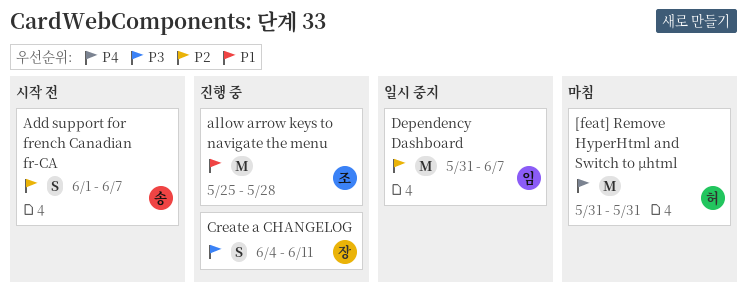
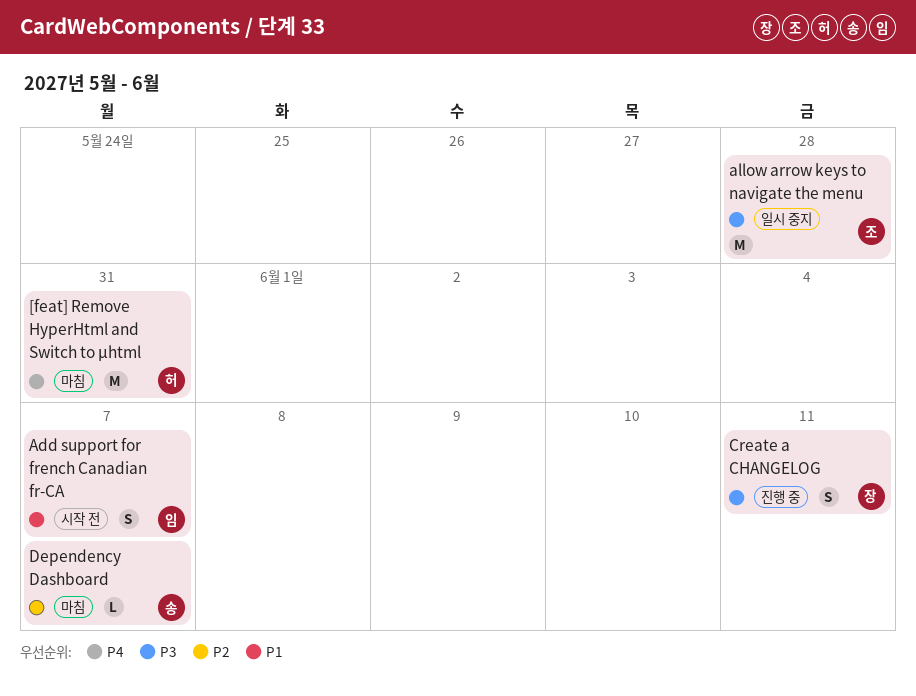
Add support for french Canadian fr-CA, owner: 송 -> 임
Add support for french Canadian fr-CA, priority: P2 -> P1
allow arrow keys to navigate the menu, status: 진행 중 -> 일시 중지
allow arrow keys to navigate the menu, priority: P1 -> P3
Dependency Dashboard, status: 일시 중지 -> 마침
Dependency Dashboard, owner: 임 -> 송
Dependency Dashboard, estimate: M -> L

